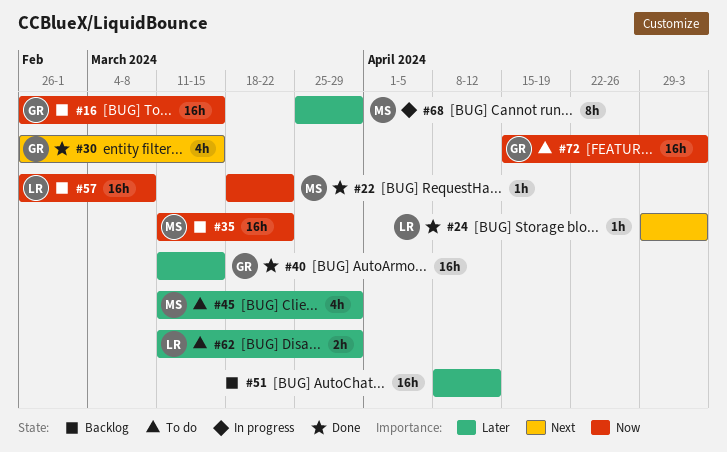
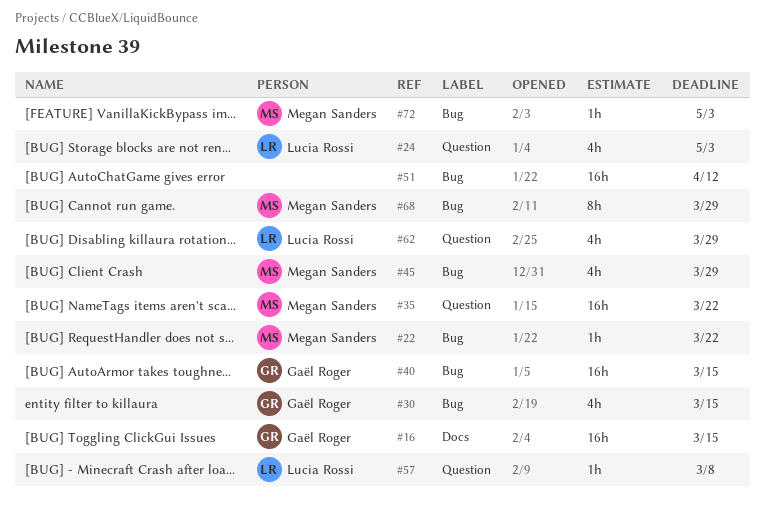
#24, estimate: 1h -> 4h
#57, estimate: 16h -> 1h
#62, estimate: 2h -> 4h
#72, owner: Gaël Roger -> Megan Sanders
#72, estimate: 16h -> 1h

